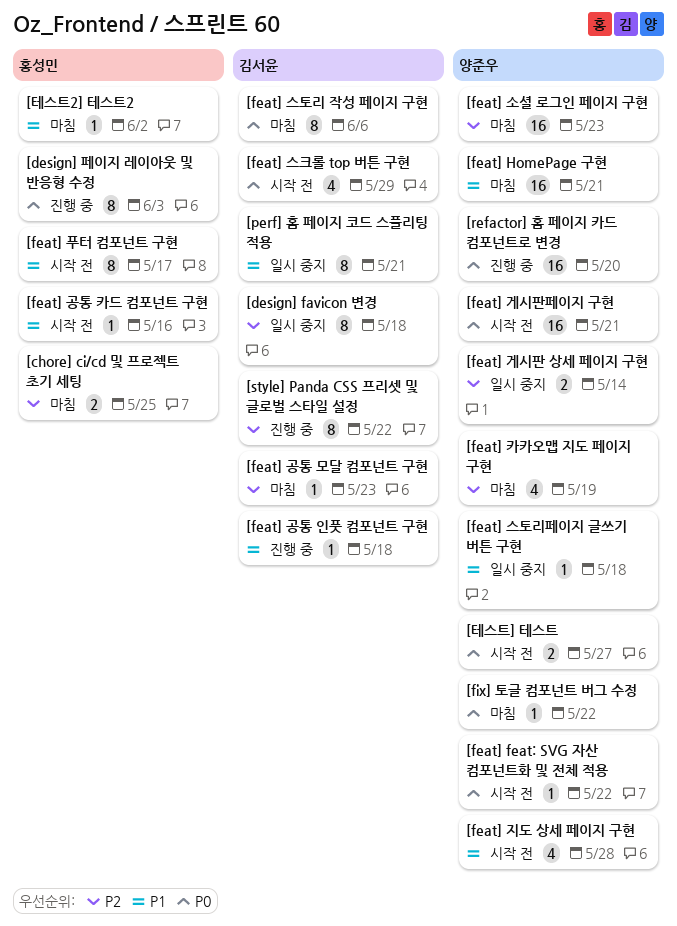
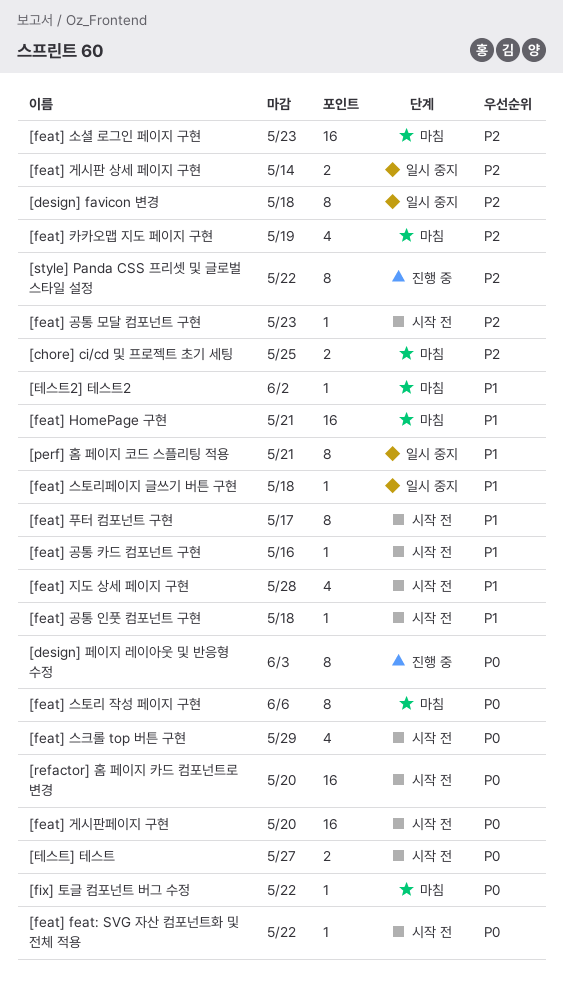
[feat] 게시판페이지 구현, due: May 21 -> May 20
[feat] 공통 모달 컴포넌트 구현, status: 마침 -> 시작 전
[feat] 공통 인풋 컴포넌트 구현, status: 진행 중 -> 시작 전
[refactor] 홈 페이지 카드 컴포넌트로 변경, status: 진행 중 -> 시작 전

